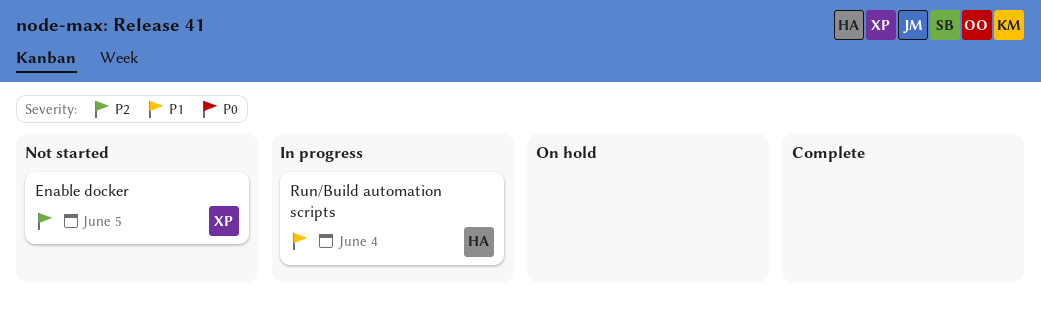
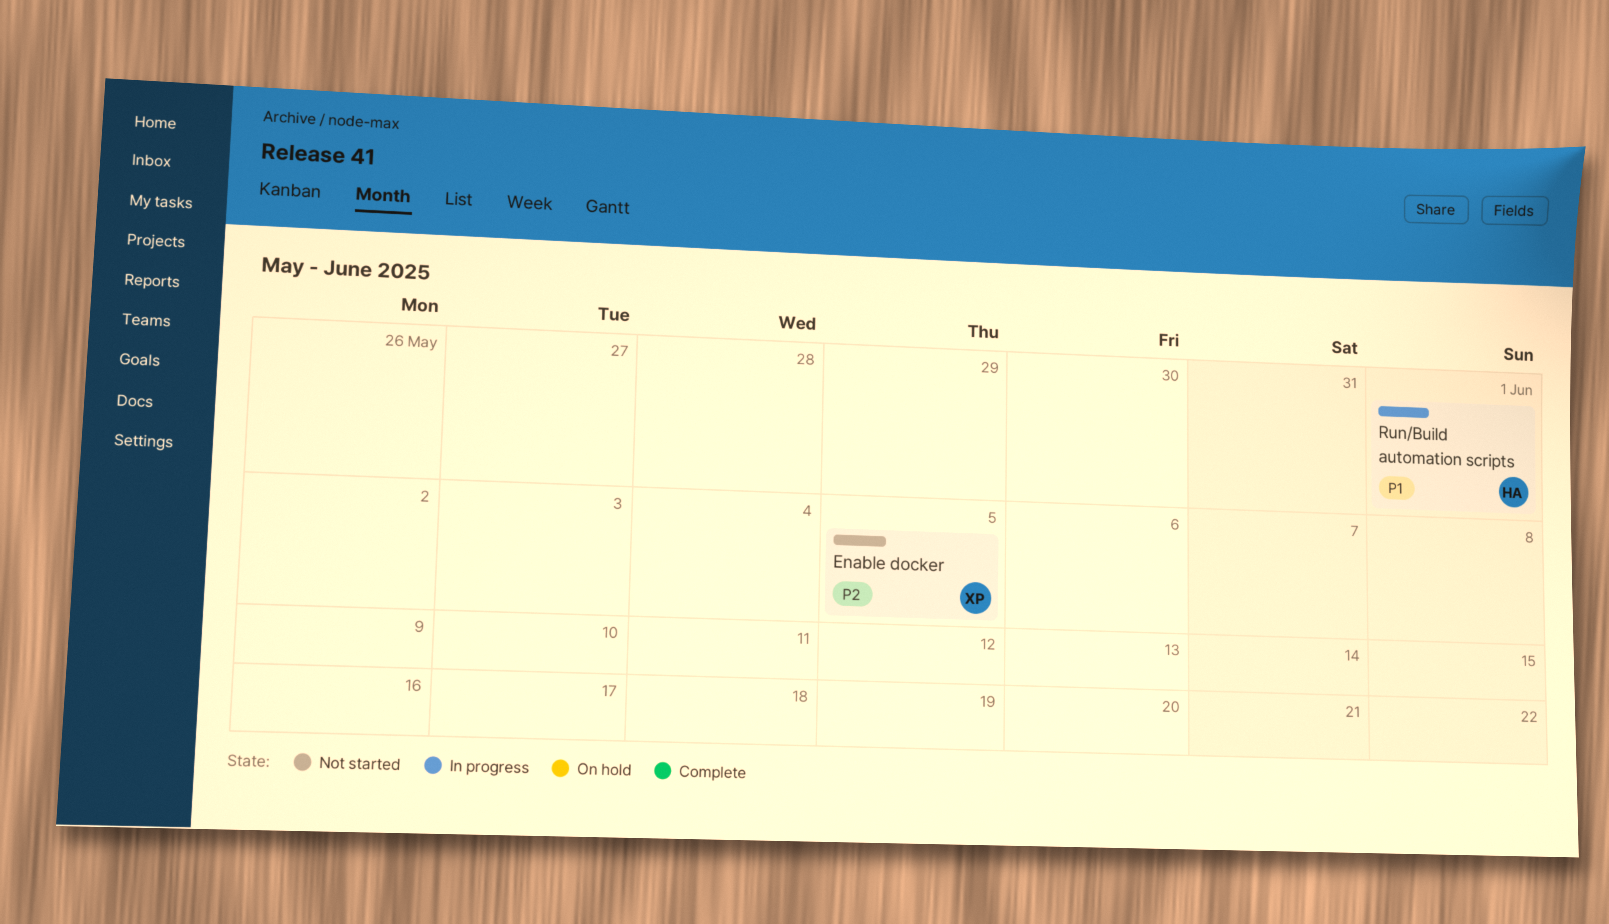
Run/Build automation scripts, due: Jun 4 -> Jun 1

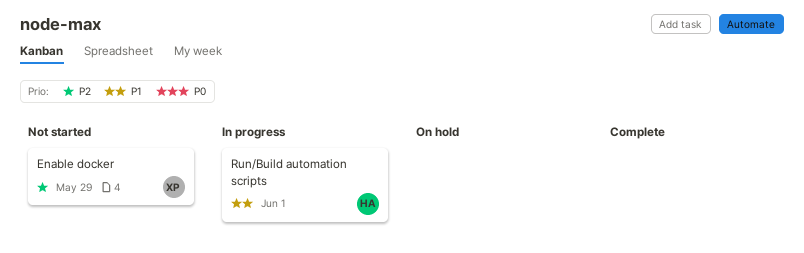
Enable docker, due: Jun 5 -> May 29

